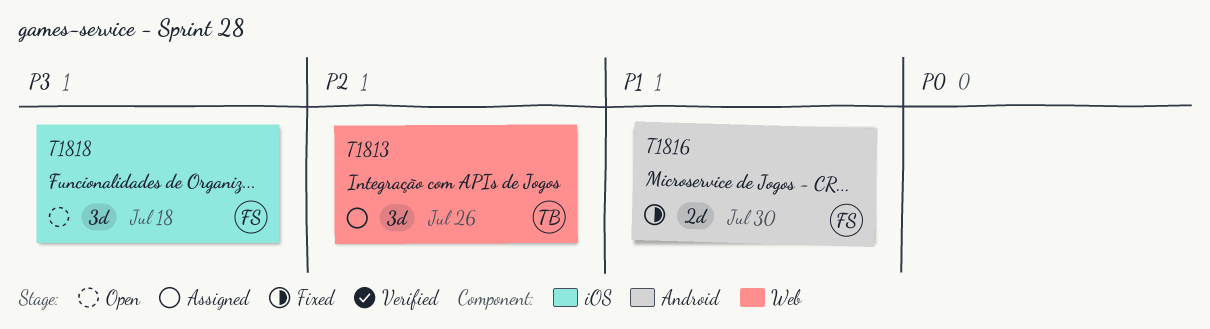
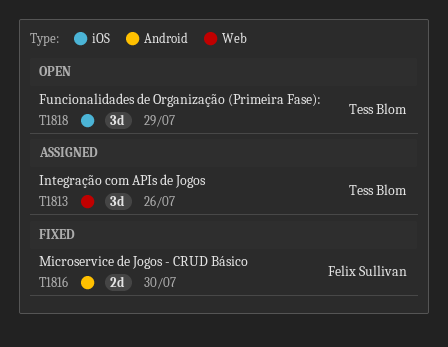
T1818, owner: Felix Sullivan -> Tess Blom
T1818, due: Jul 18 -> Jul 29

